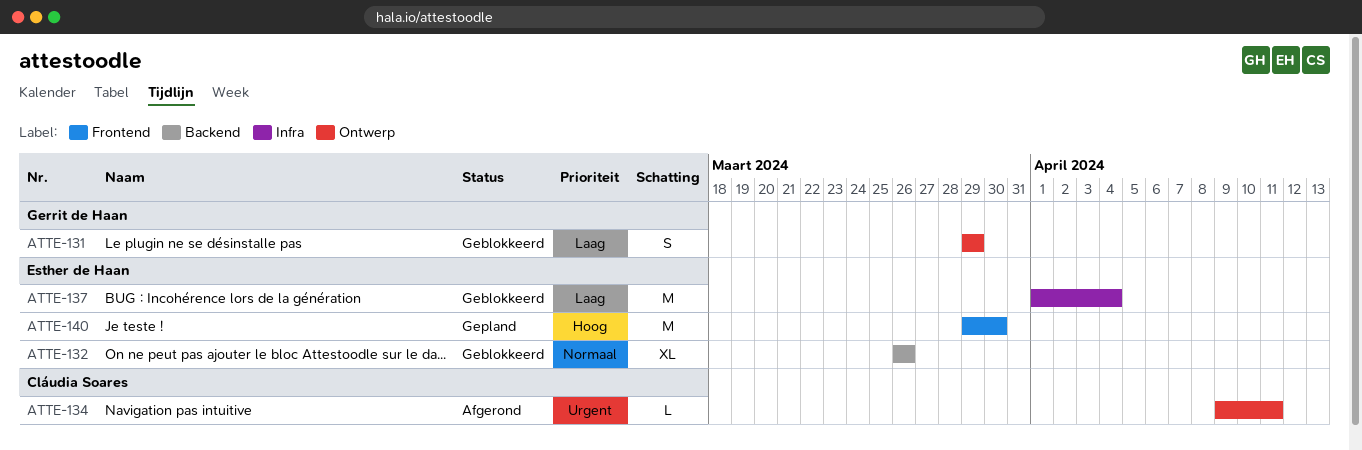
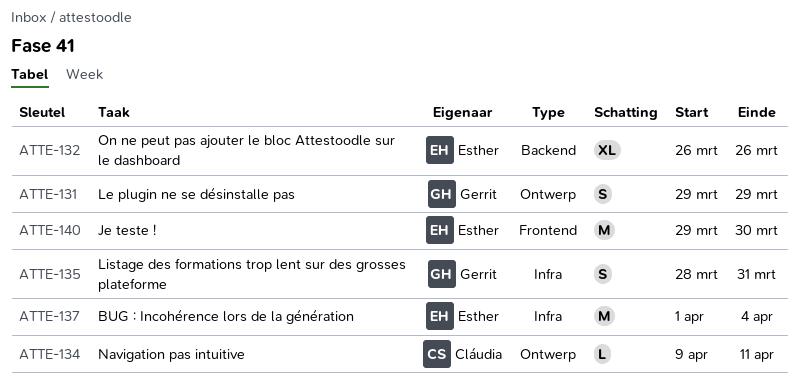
ATTE-135: none -> present

